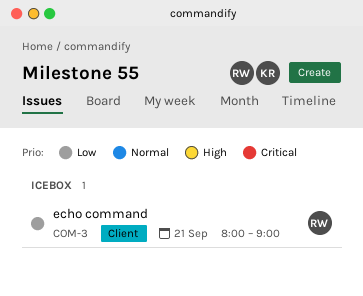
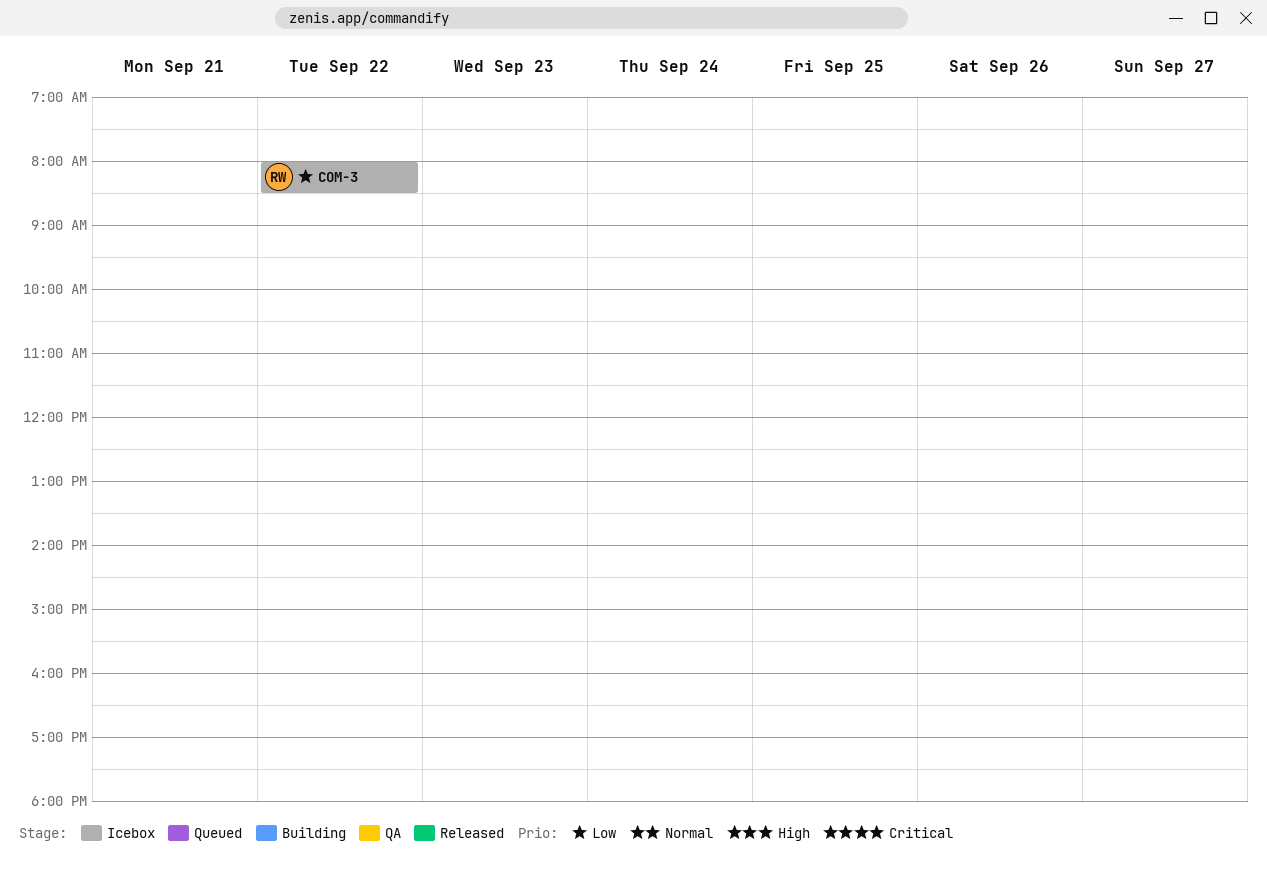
COM-3, day: Sep 21 -> Sep 22
COM-3, ends: 09:00 -> 08:30

